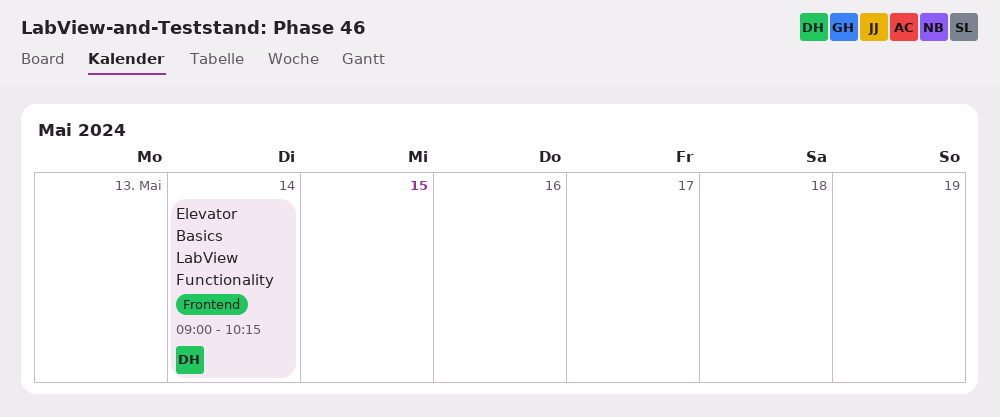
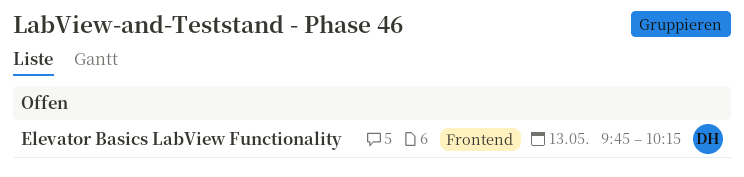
Elevator Basics LabView Functionality, day: May 14 -> May 13
Elevator Basics LabView Functionality, begins: 09:00 -> 09:45

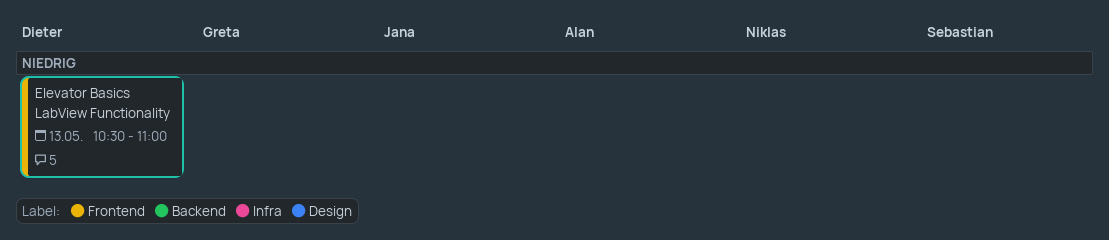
Elevator Basics LabView Functionality, begins: 09:45 -> 10:30
Elevator Basics LabView Functionality, ends: 10:15 -> 11:00

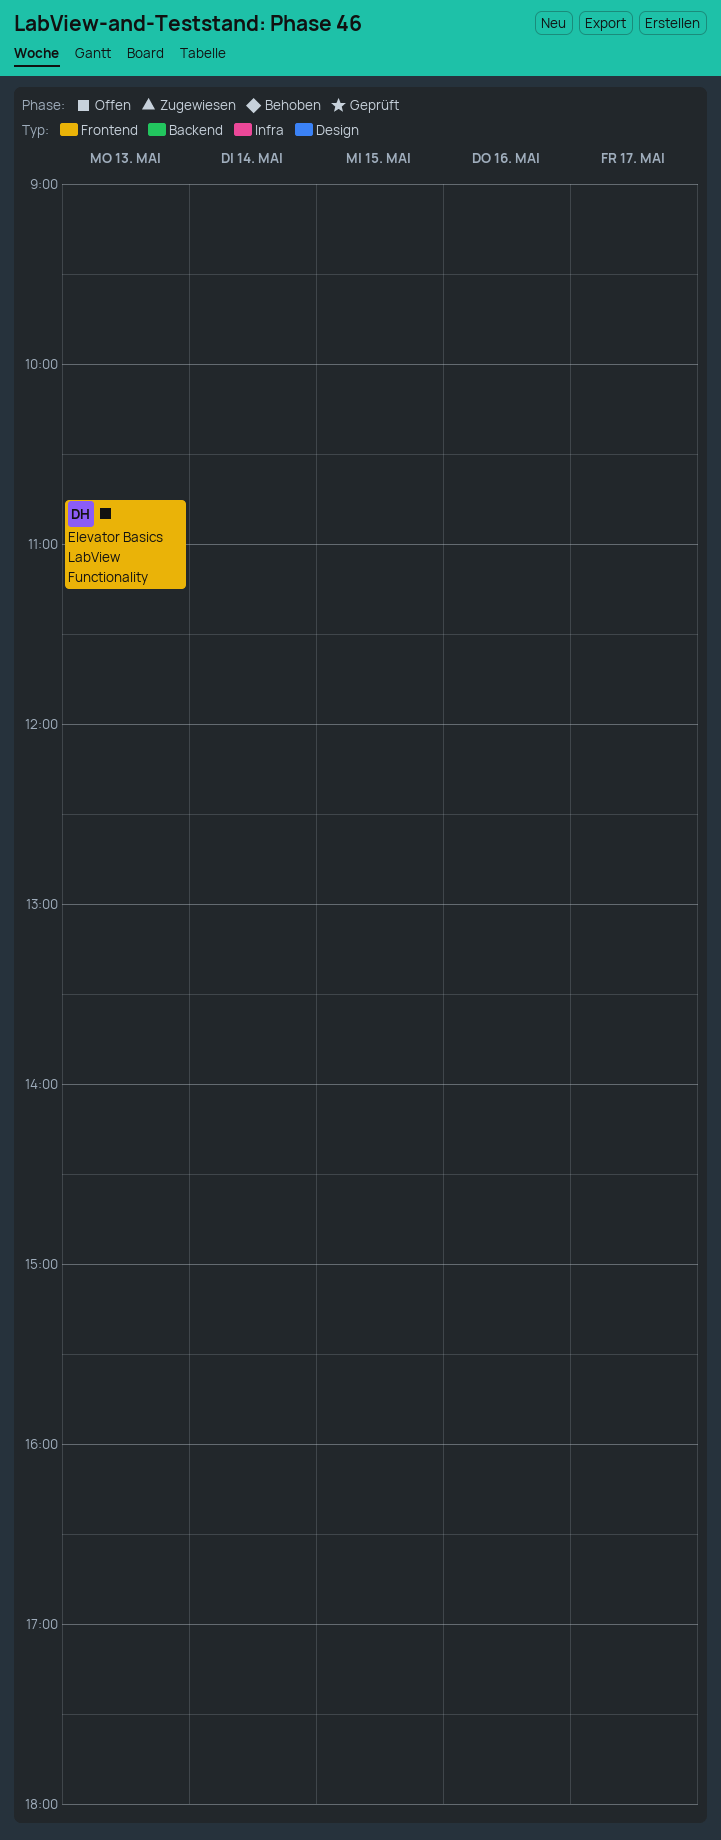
Elevator Basics LabView Functionality, begins: 10:30 -> 10:45
Elevator Basics LabView Functionality, ends: 11:00 -> 11:15

